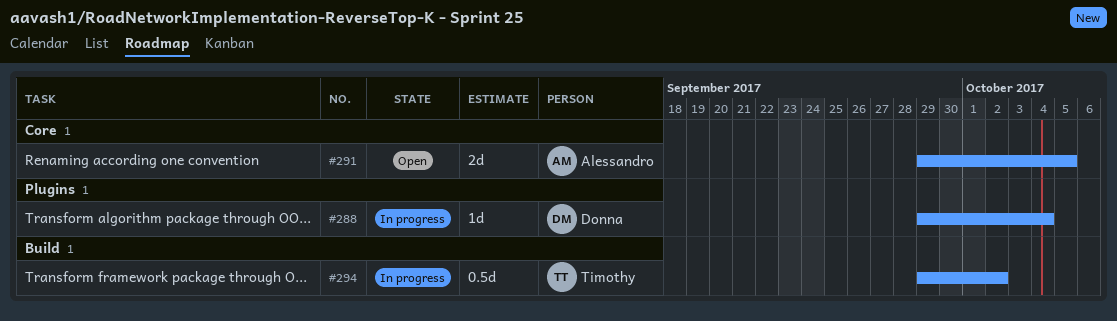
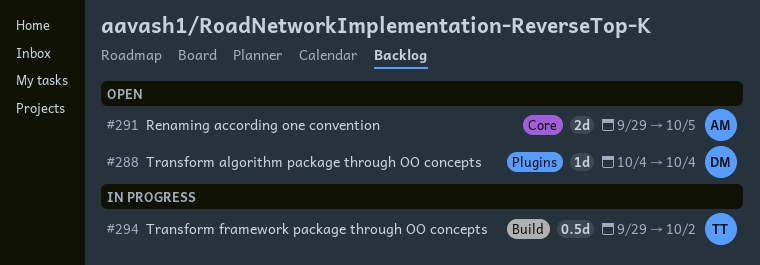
#288, status: In progress -> Open
#288, start: Sep 29 -> Oct 4

